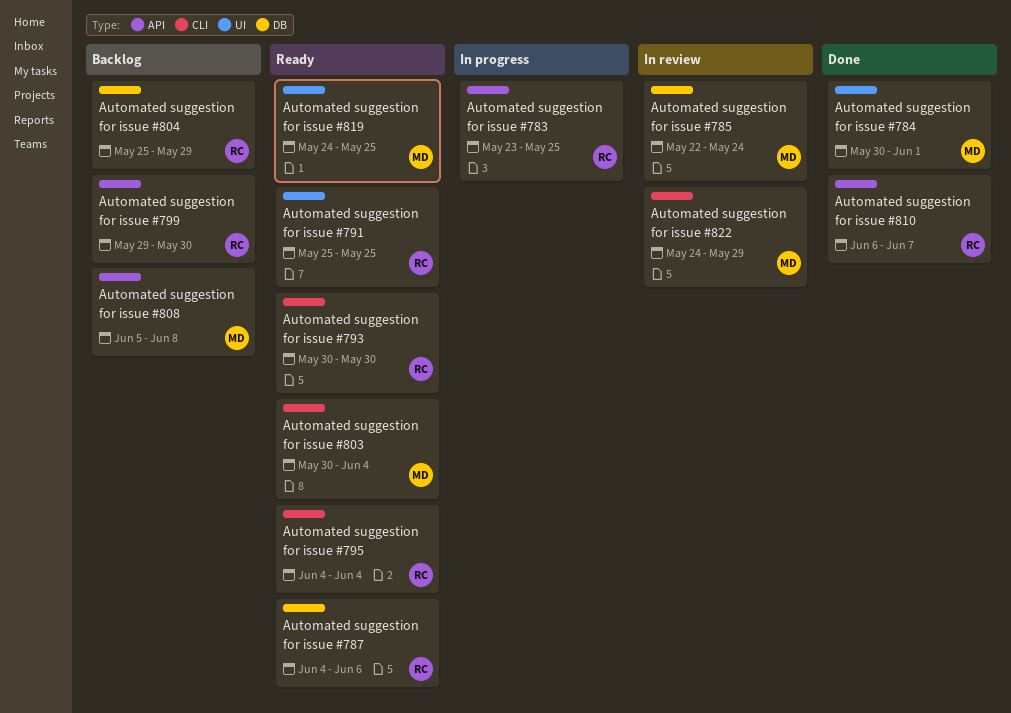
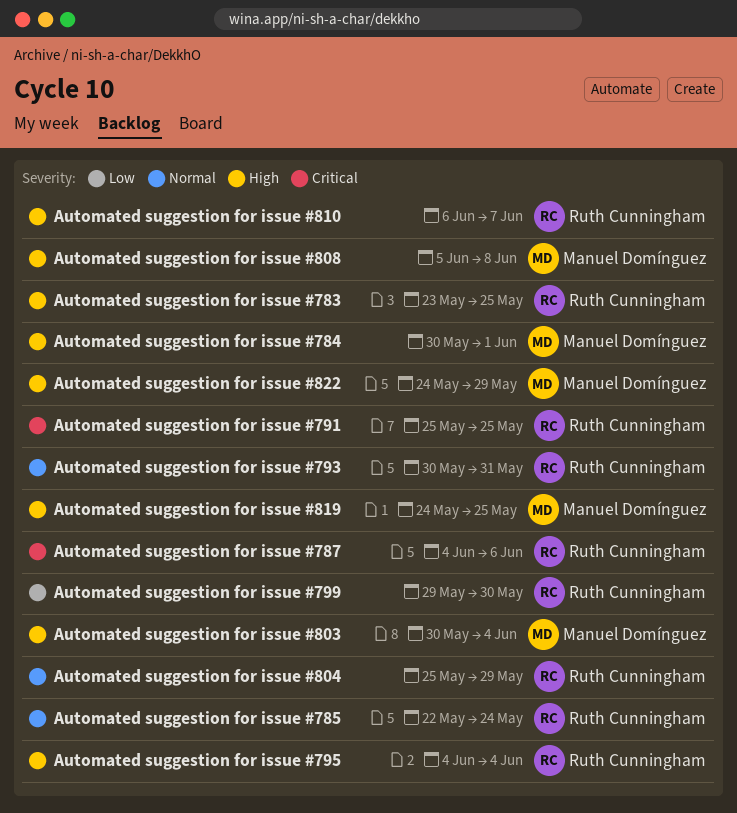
Automated suggestion for issue #785, owner: Manuel Domínguez -> Ruth Cunningham
Automated suggestion for issue #793, due: May 30 -> May 31

